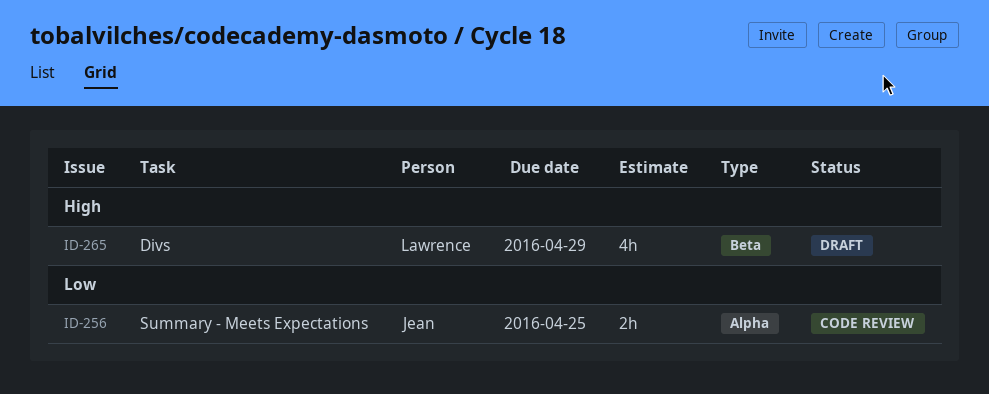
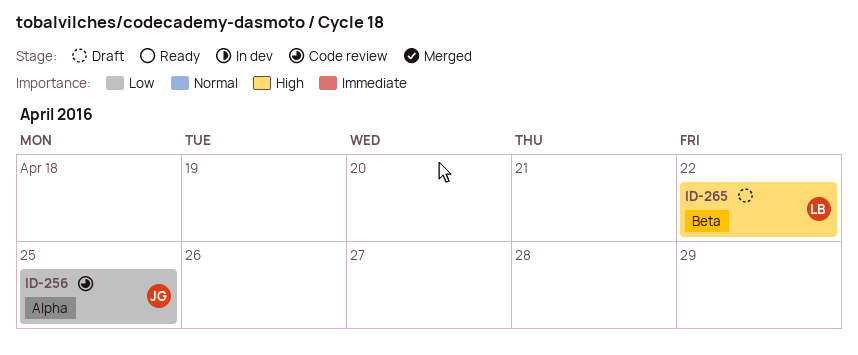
ID-265, due: Apr 29 -> Apr 22

